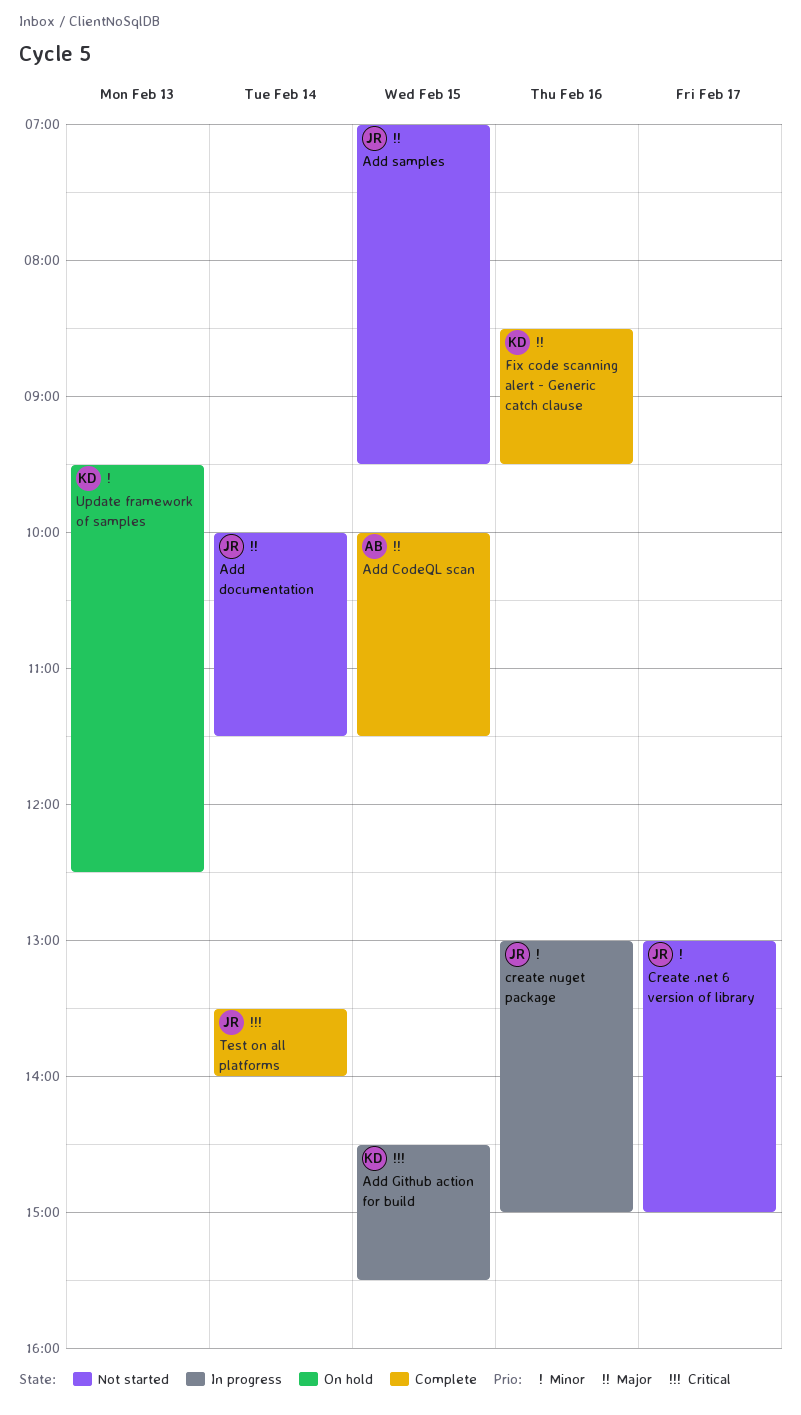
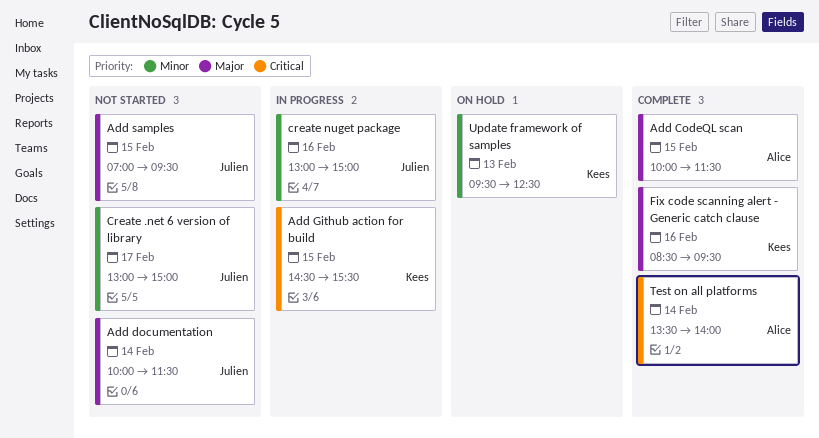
Test on all platforms, owner: Julien -> Alice

